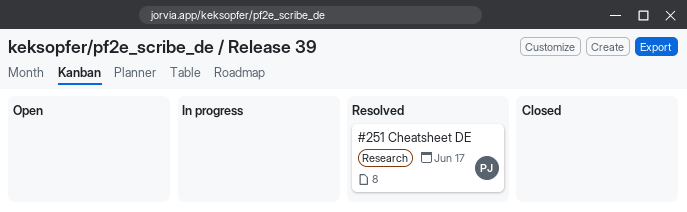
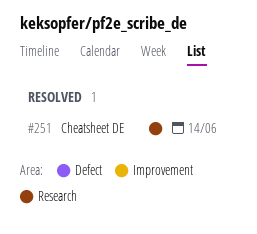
#251, due: Jun 17 -> Jun 14

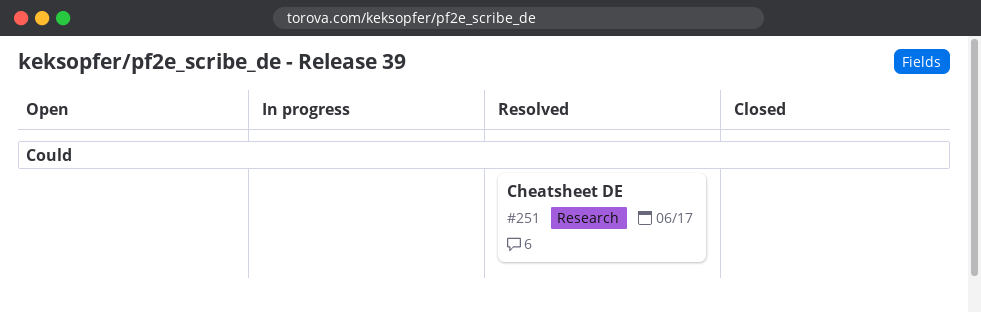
#251, due: Jun 14 -> Jun 17

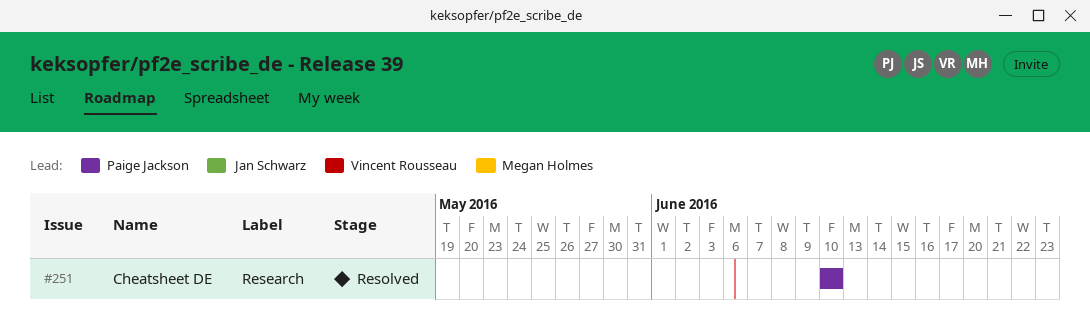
#251, due: Jun 17 -> Jun 10

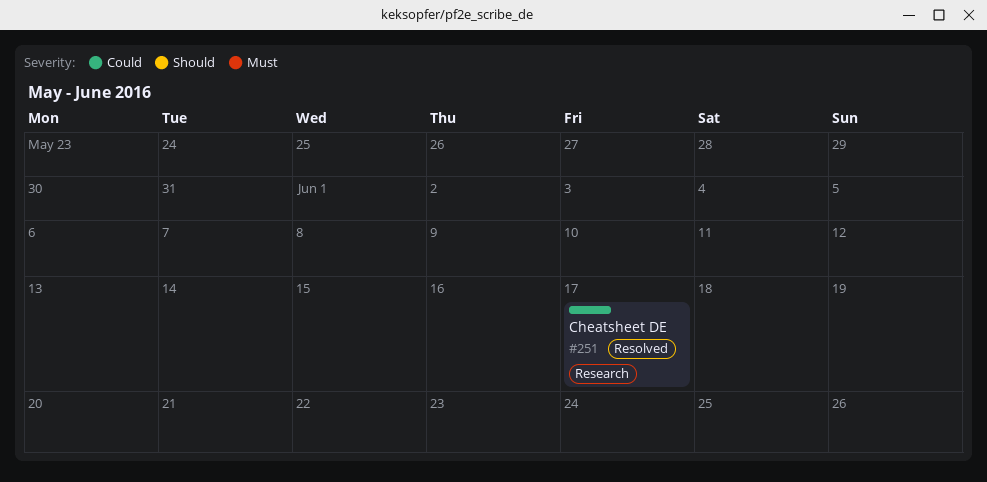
#251, due: Jun 10 -> Jun 17

